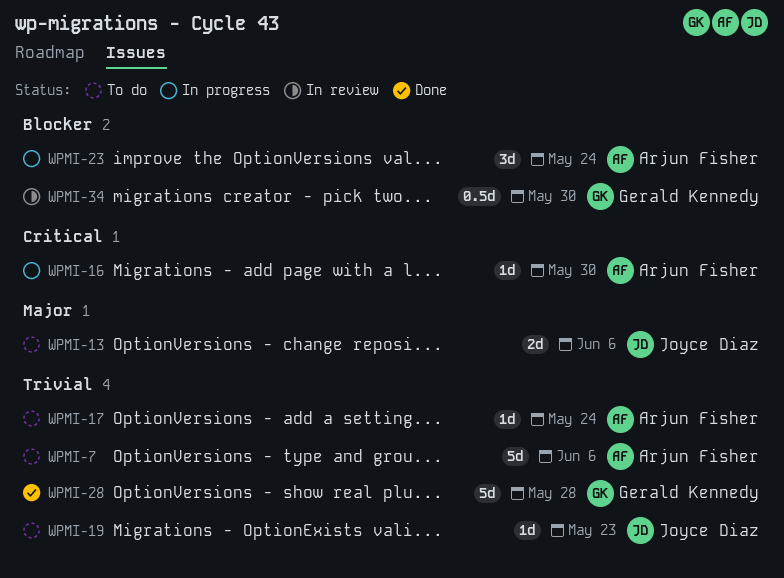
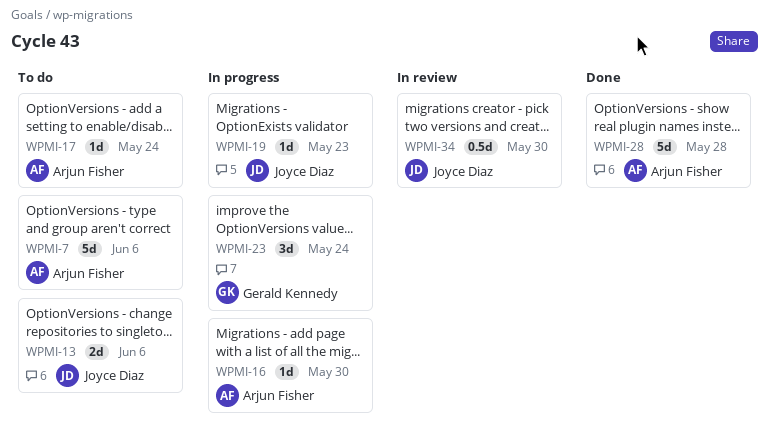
WPMI-19, status: To do -> In progress
WPMI-23, owner: Arjun Fisher -> Gerald Kennedy
WPMI-28, owner: Gerald Kennedy -> Arjun Fisher
WPMI-34, owner: Gerald Kennedy -> Joyce Diaz

